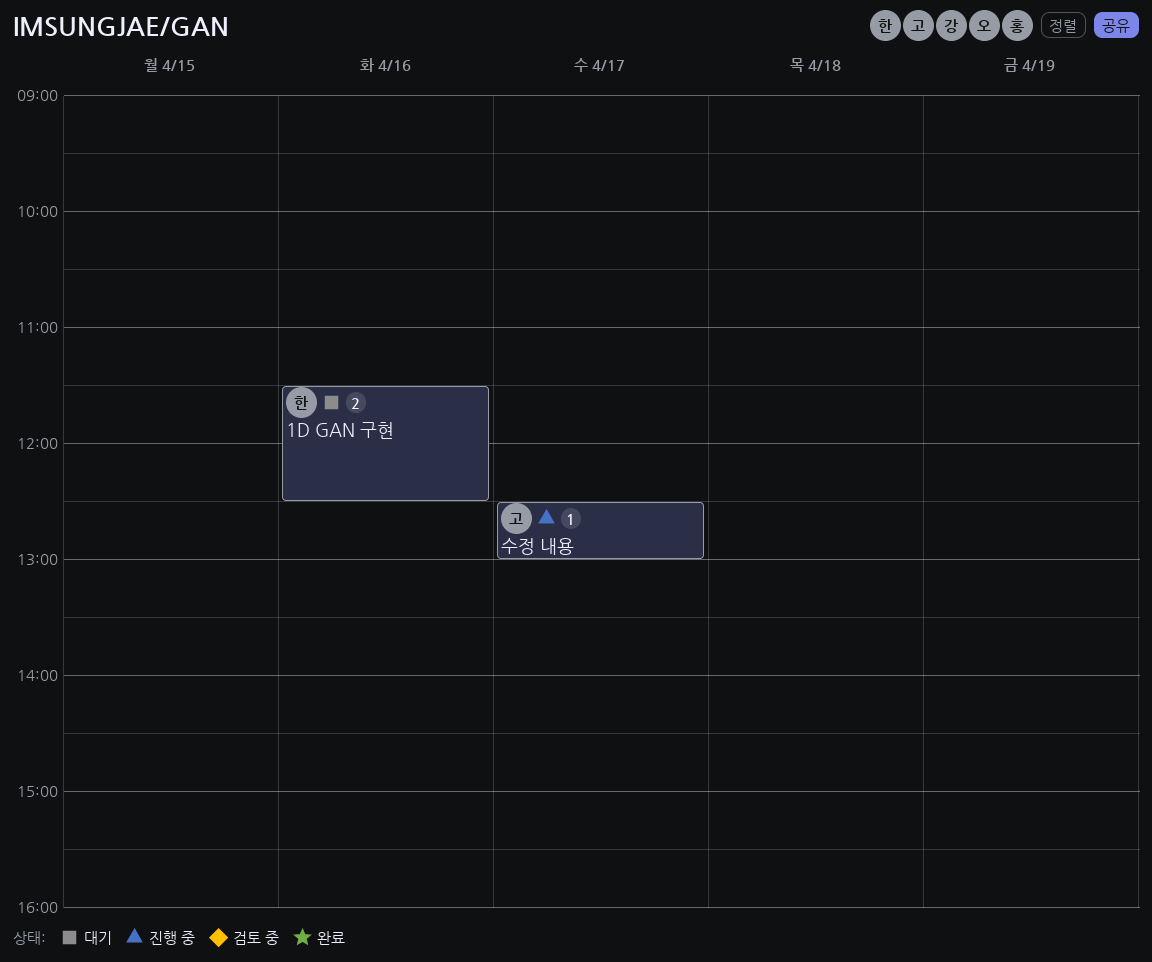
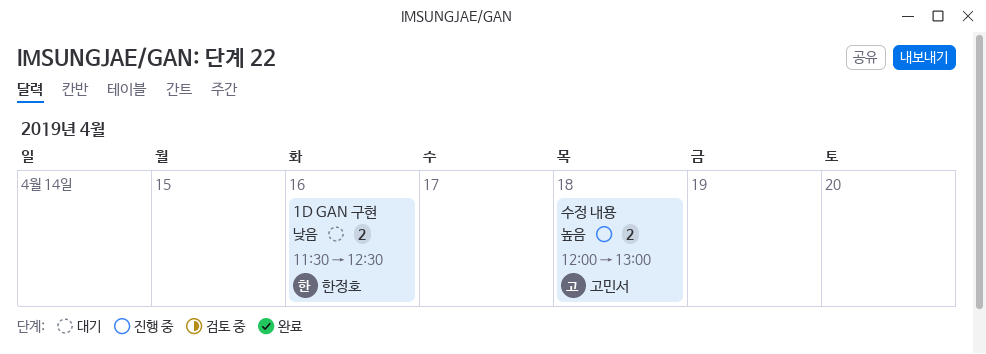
수정 내용, estimate: 1 -> 2
수정 내용, day: Apr 17 -> Apr 18
수정 내용, begins: 12:30 -> 12:00

